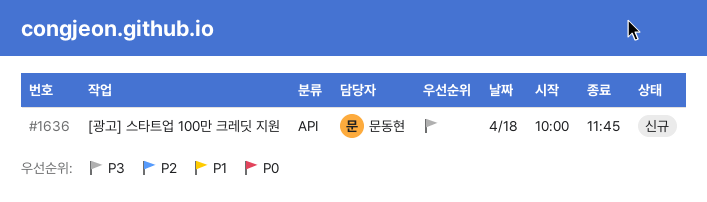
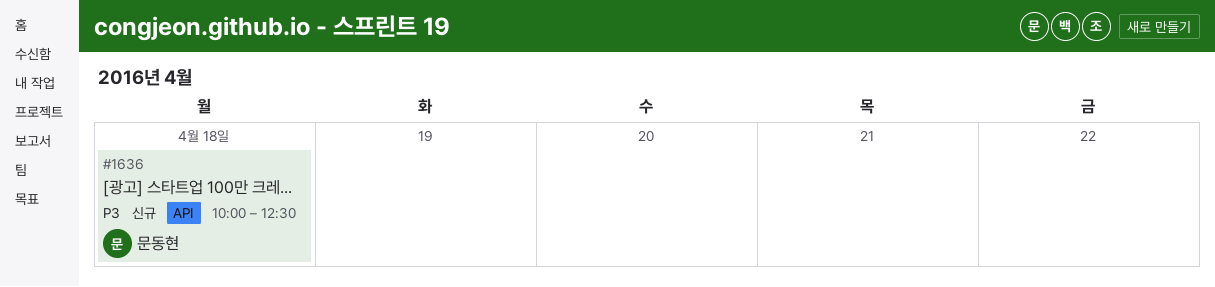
#1636, ends: 11:45 -> 12:30

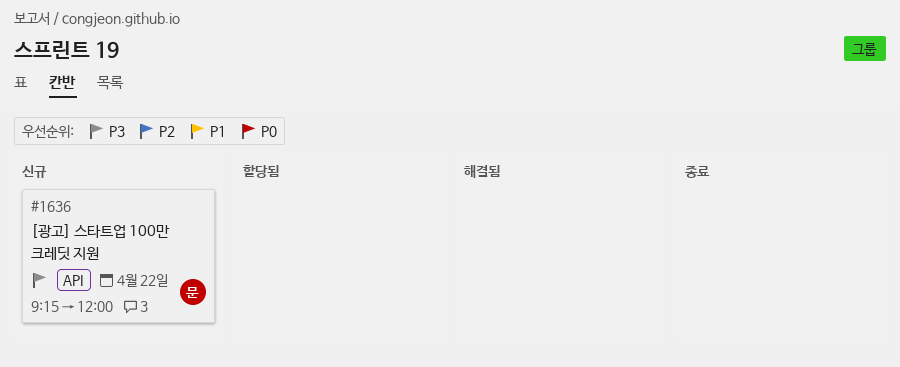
#1636, day: Apr 18 -> Apr 22
#1636, begins: 10:00 -> 09:15
#1636, ends: 12:30 -> 12:00

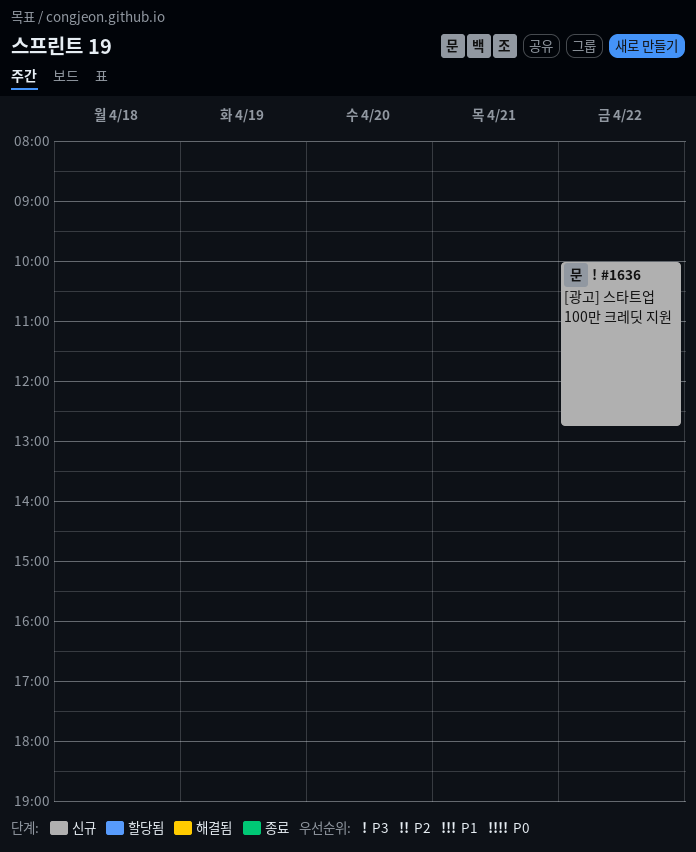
#1636, begins: 09:15 -> 10:00
#1636, ends: 12:00 -> 12:45

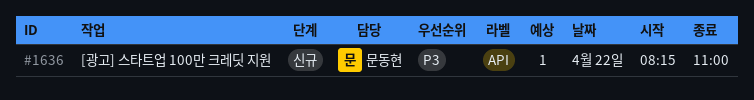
#1636, begins: 10:00 -> 08:15
#1636, ends: 12:45 -> 11:00

